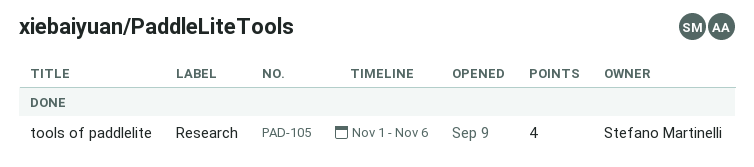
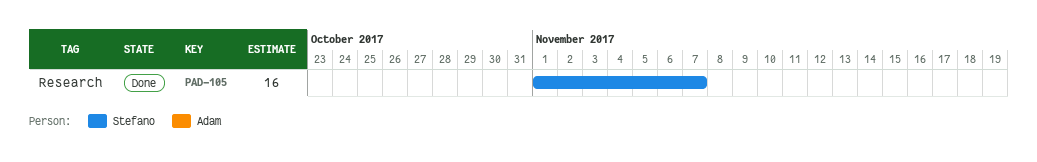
PAD-105, estimate: 4 -> 16
PAD-105, due: Nov 6 -> Nov 7

